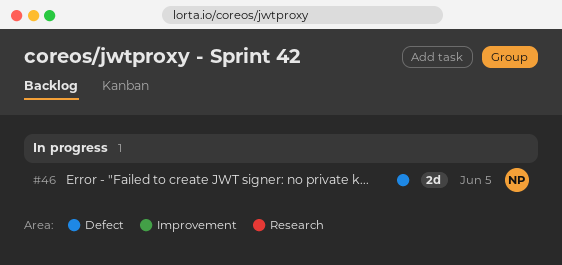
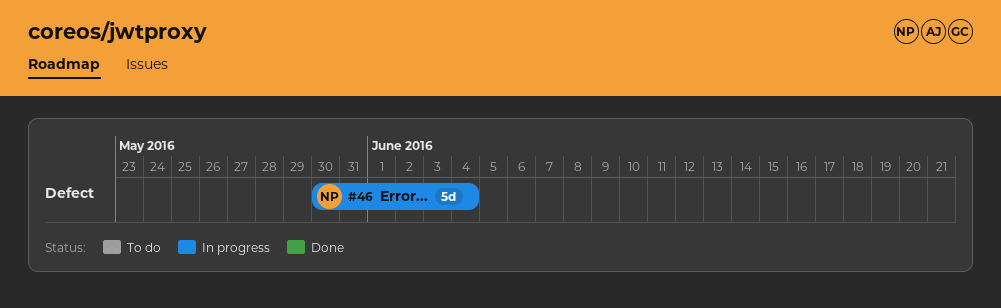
#46, estimate: 2d -> 5d
#46, due: Jun 5 -> Jun 4

